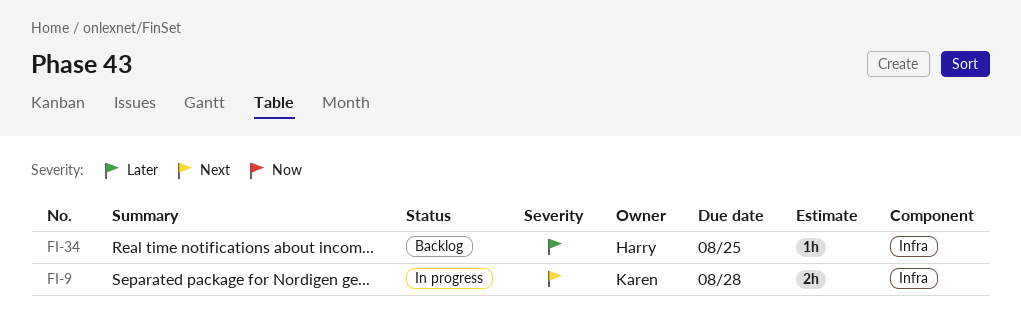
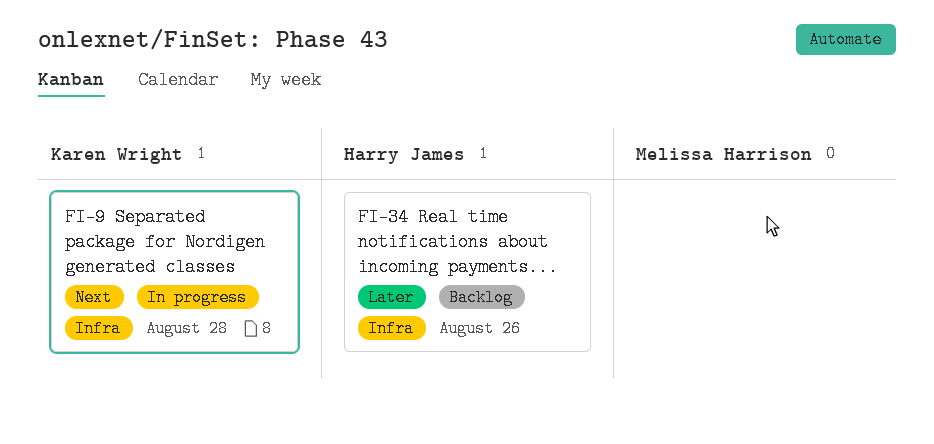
FI-34, due: Aug 25 -> Aug 26

